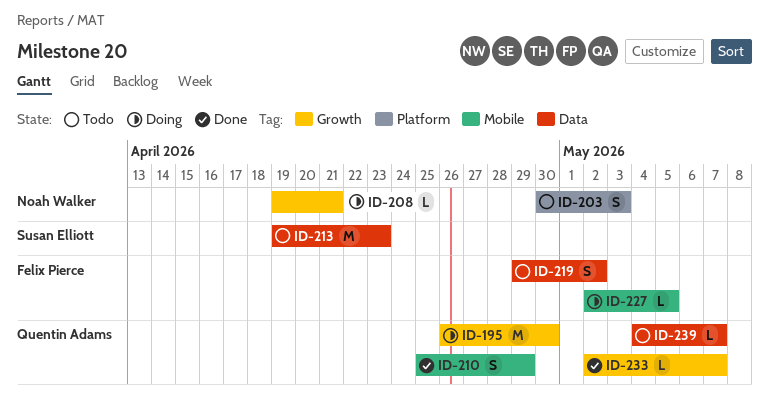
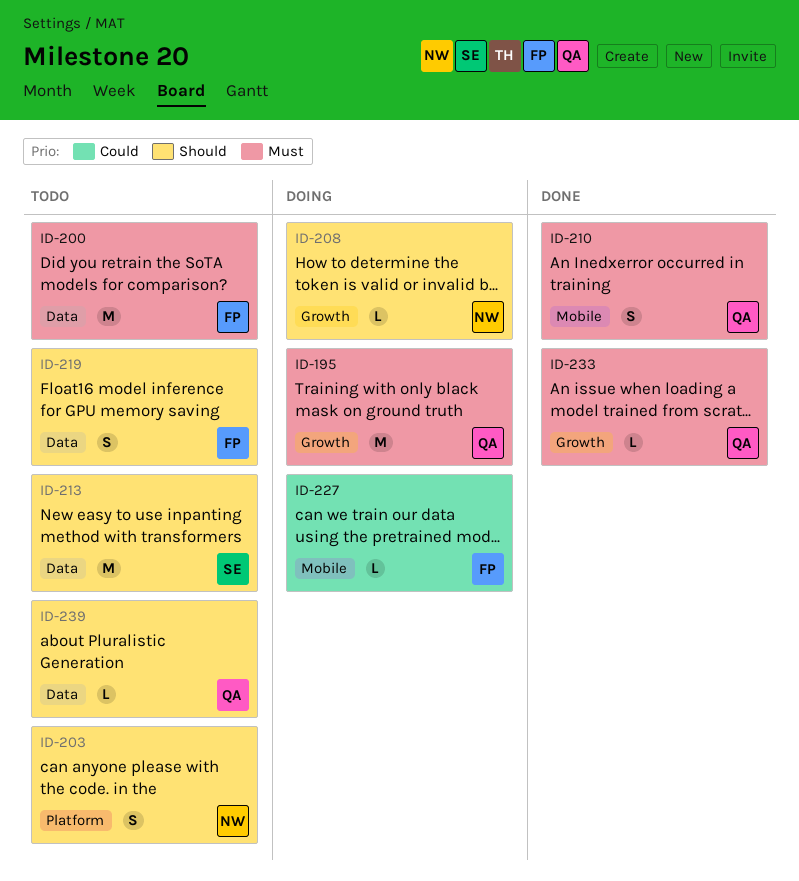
ID-200: none -> present

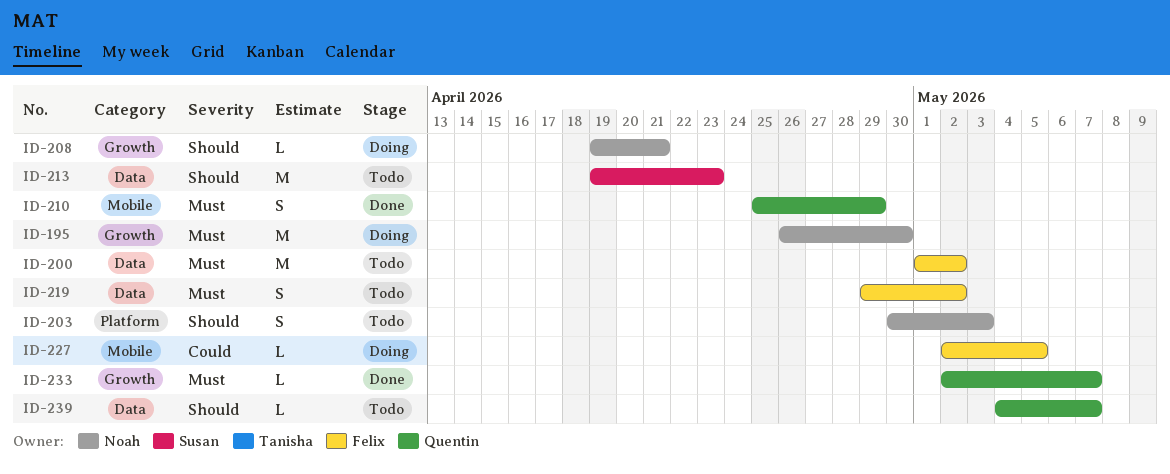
ID-195, owner: Quentin -> Noah
ID-219, priority: Should -> Must

